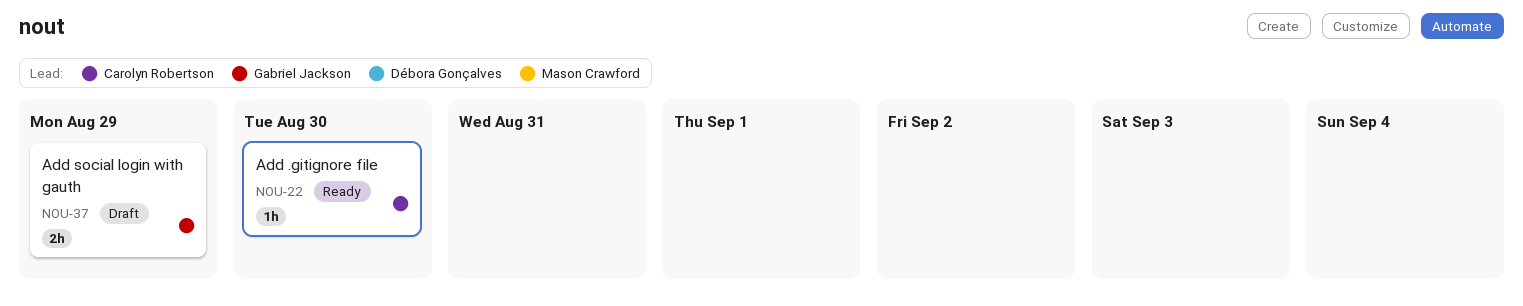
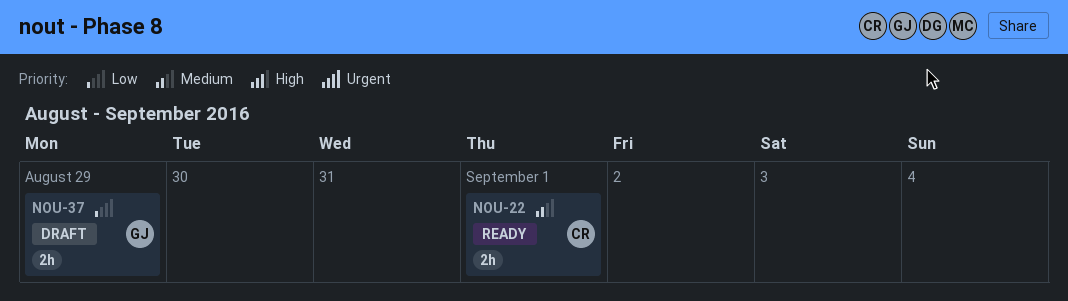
NOU-22, estimate: 1h -> 2h
NOU-22, due: Aug 30 -> Sep 1

